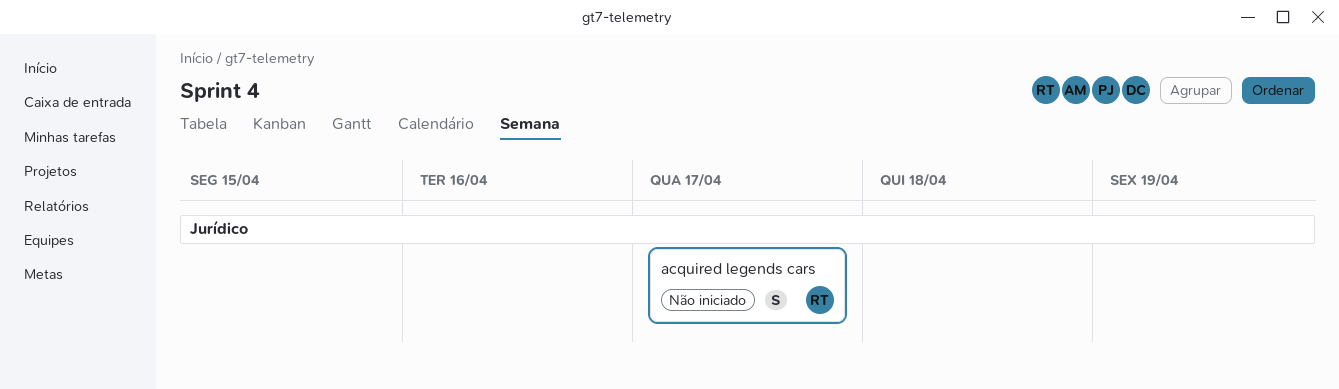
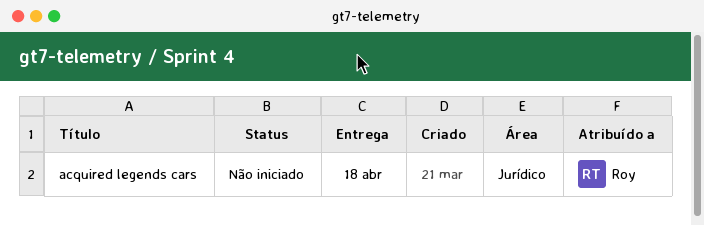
acquired legends cars, due: Apr 17 -> Apr 18

